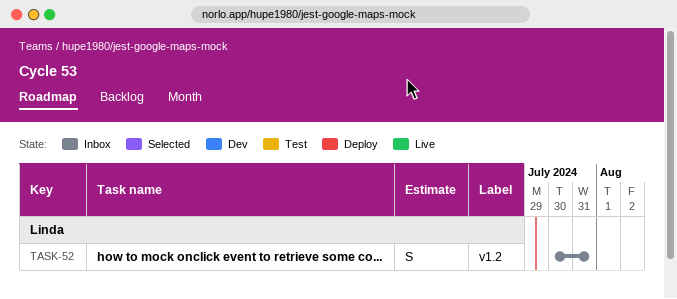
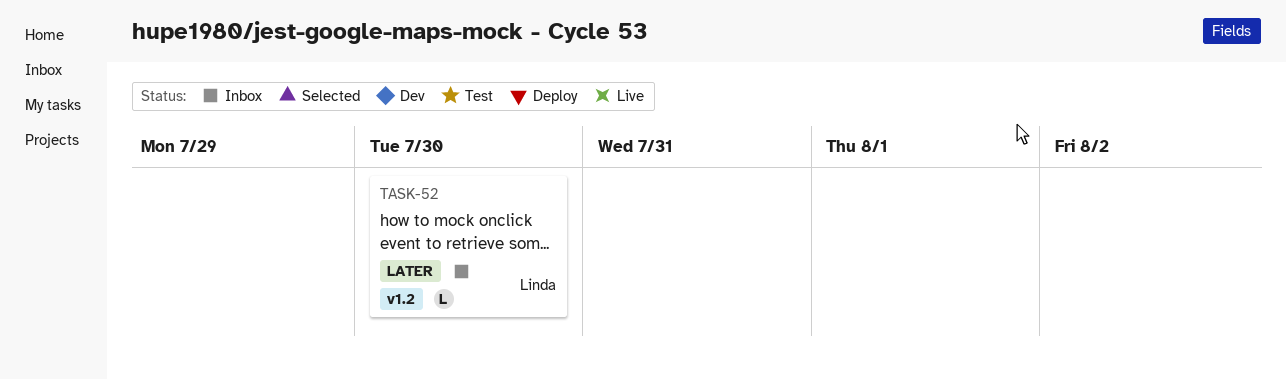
TASK-52, estimate: S -> L
TASK-52, due: Jul 31 -> Jul 30

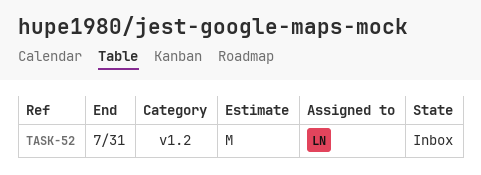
TASK-52, estimate: L -> M
TASK-52, due: Jul 30 -> Jul 31

